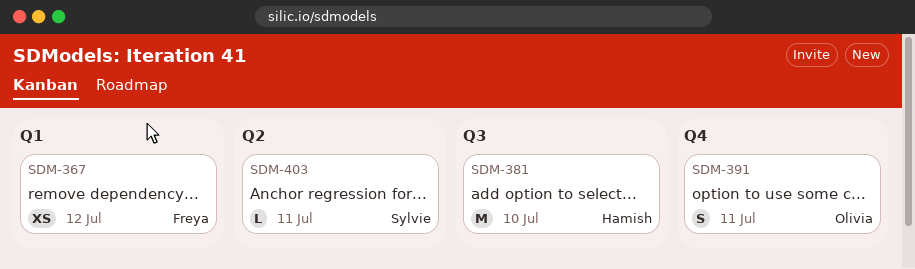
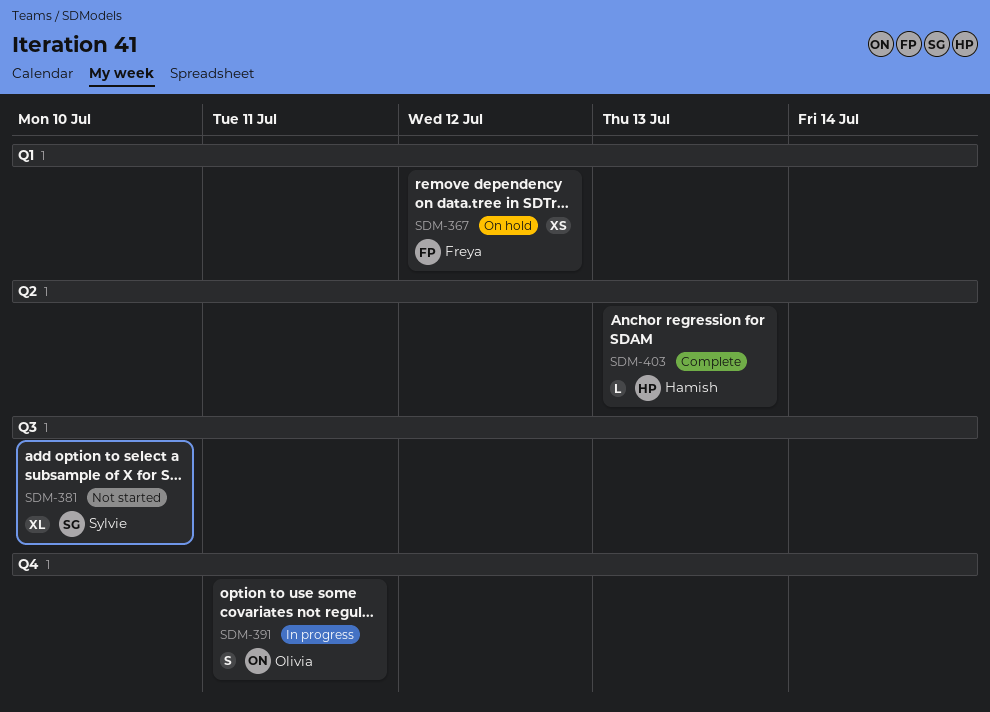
SDM-381, owner: Hamish -> Sylvie
SDM-381, estimate: M -> XL
SDM-403, owner: Sylvie -> Hamish
SDM-403, due: Jul 11 -> Jul 13

